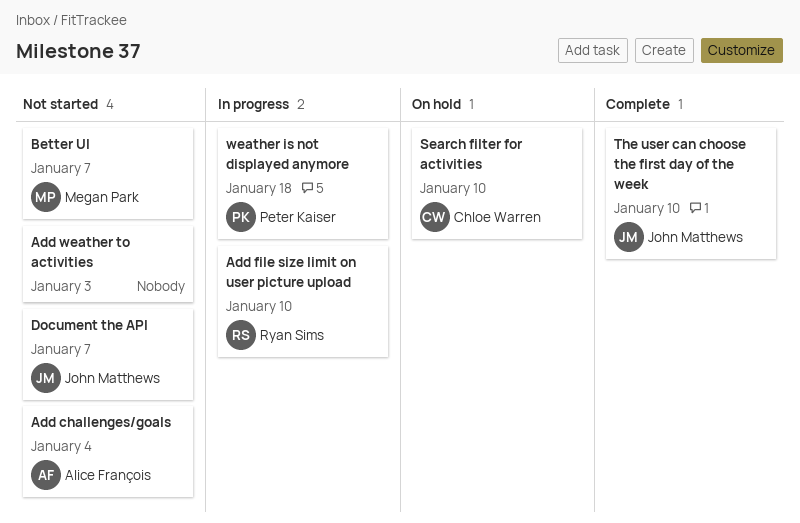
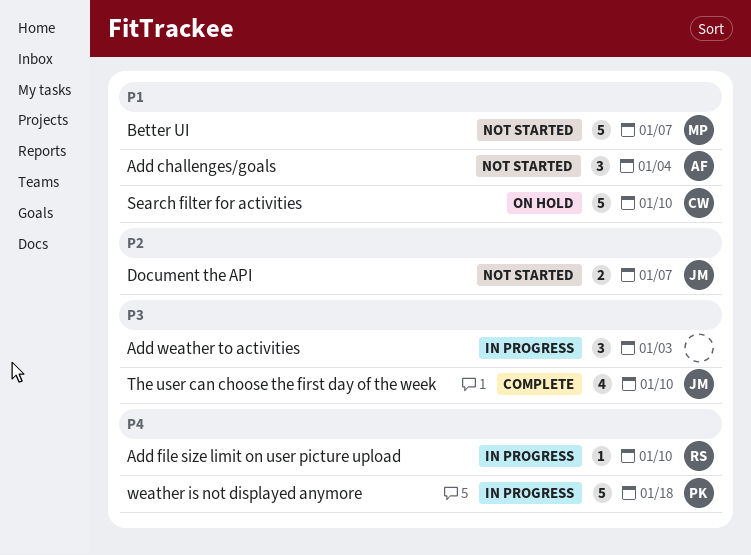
Add weather to activities, status: Not started -> In progress

